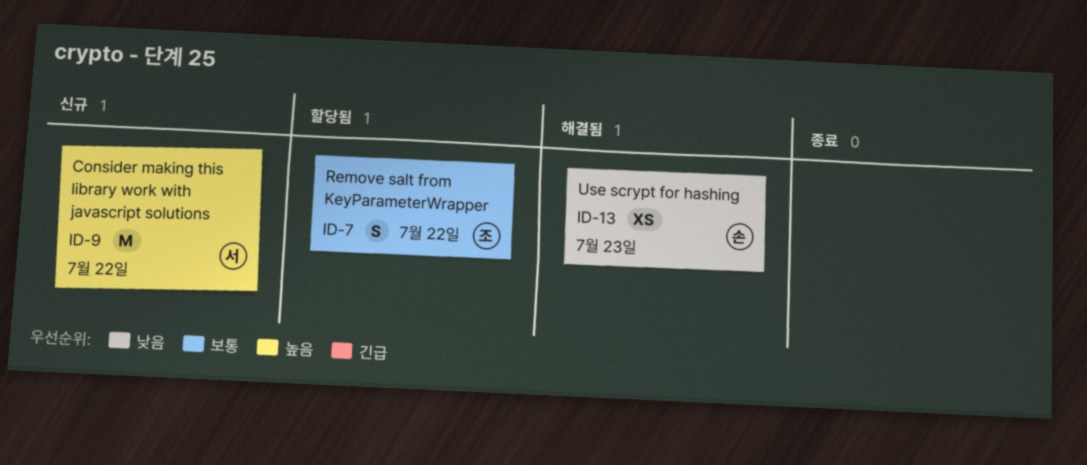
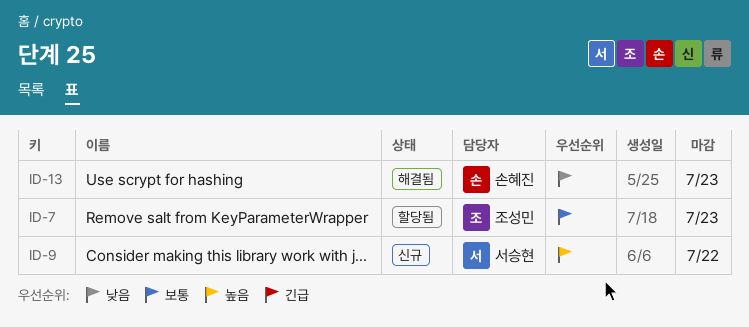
ID-7, due: Jul 22 -> Jul 23

